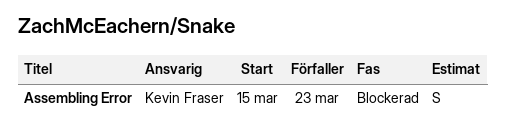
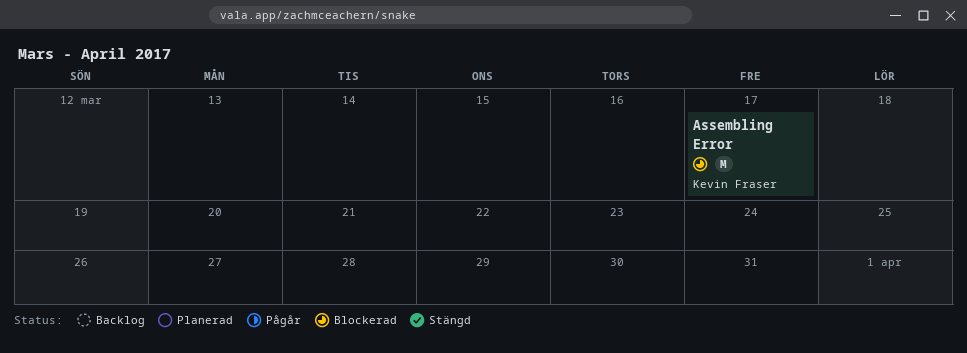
Assembling Error, estimate: S -> M
Assembling Error, due: Mar 23 -> Mar 17

